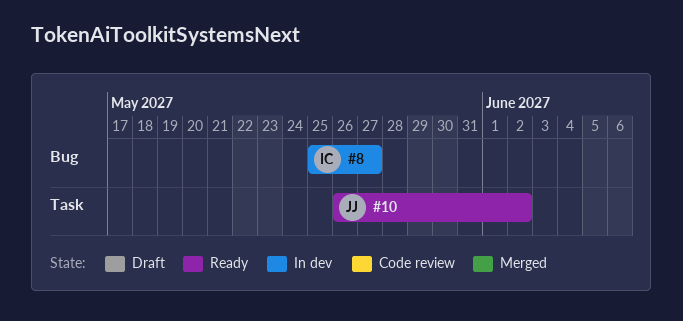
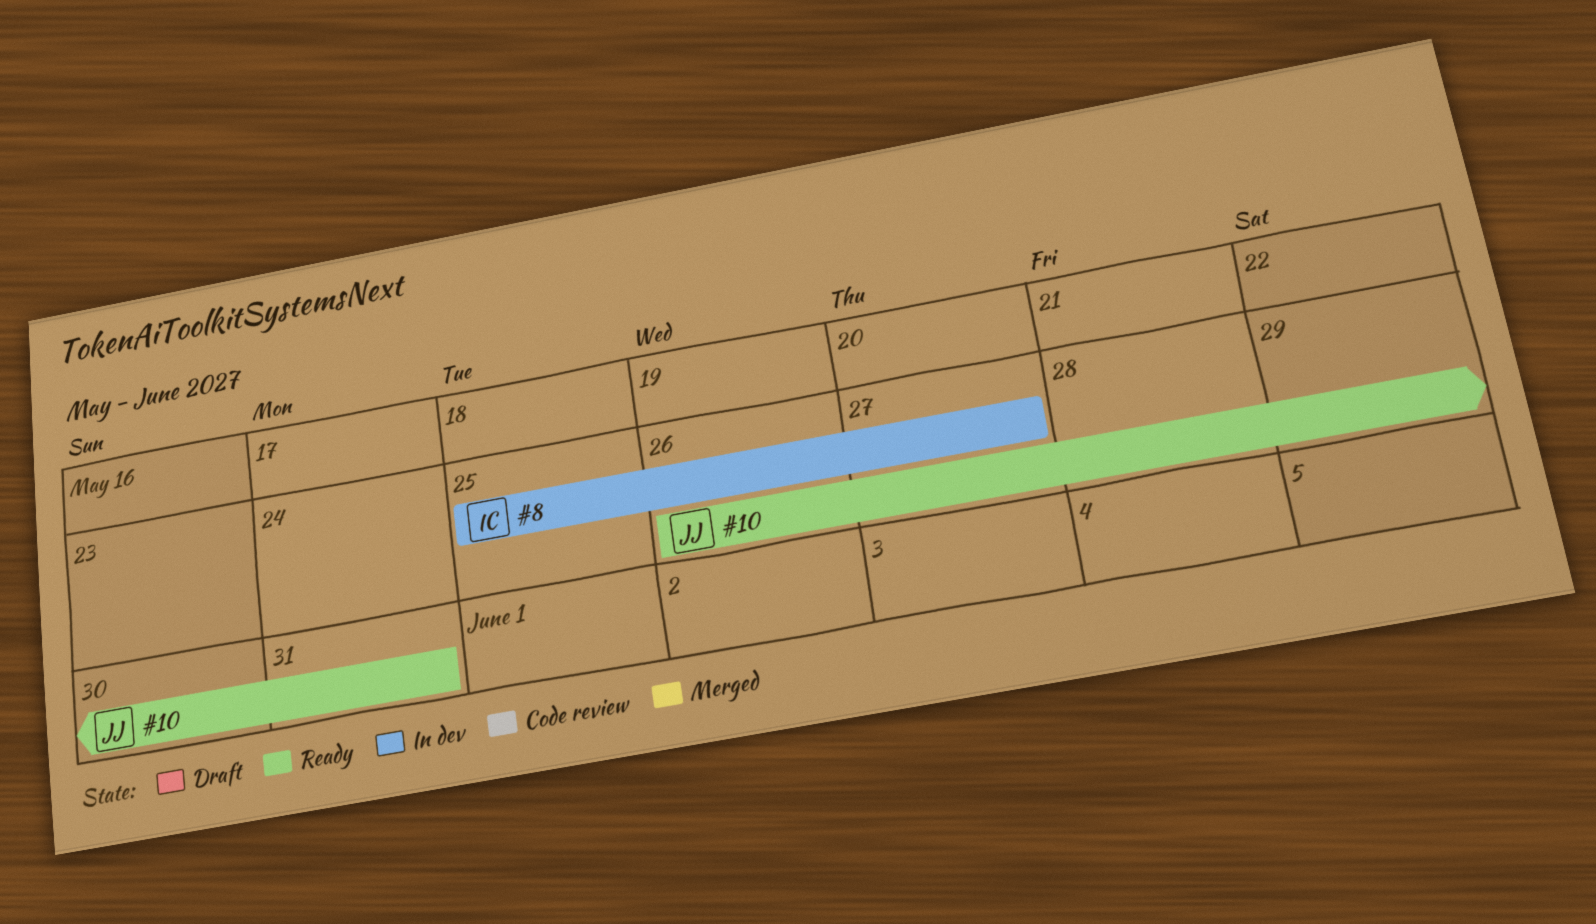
#10, due: Jun 2 -> May 31

